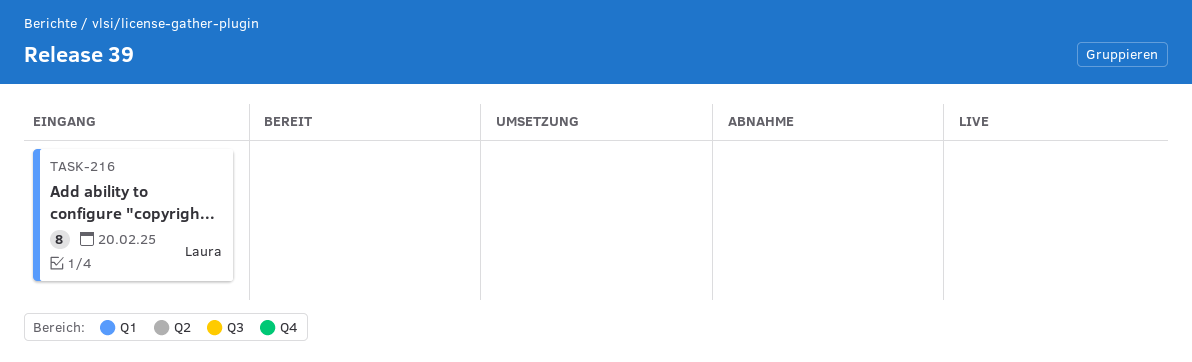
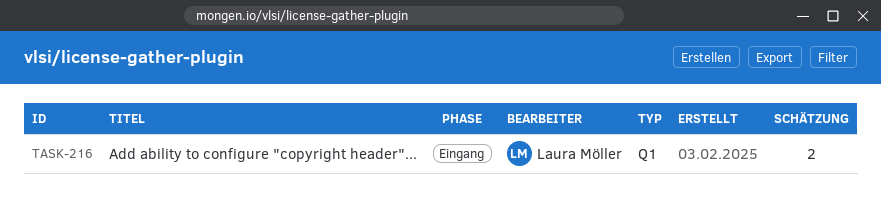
TASK-216, estimate: 8 -> 2

